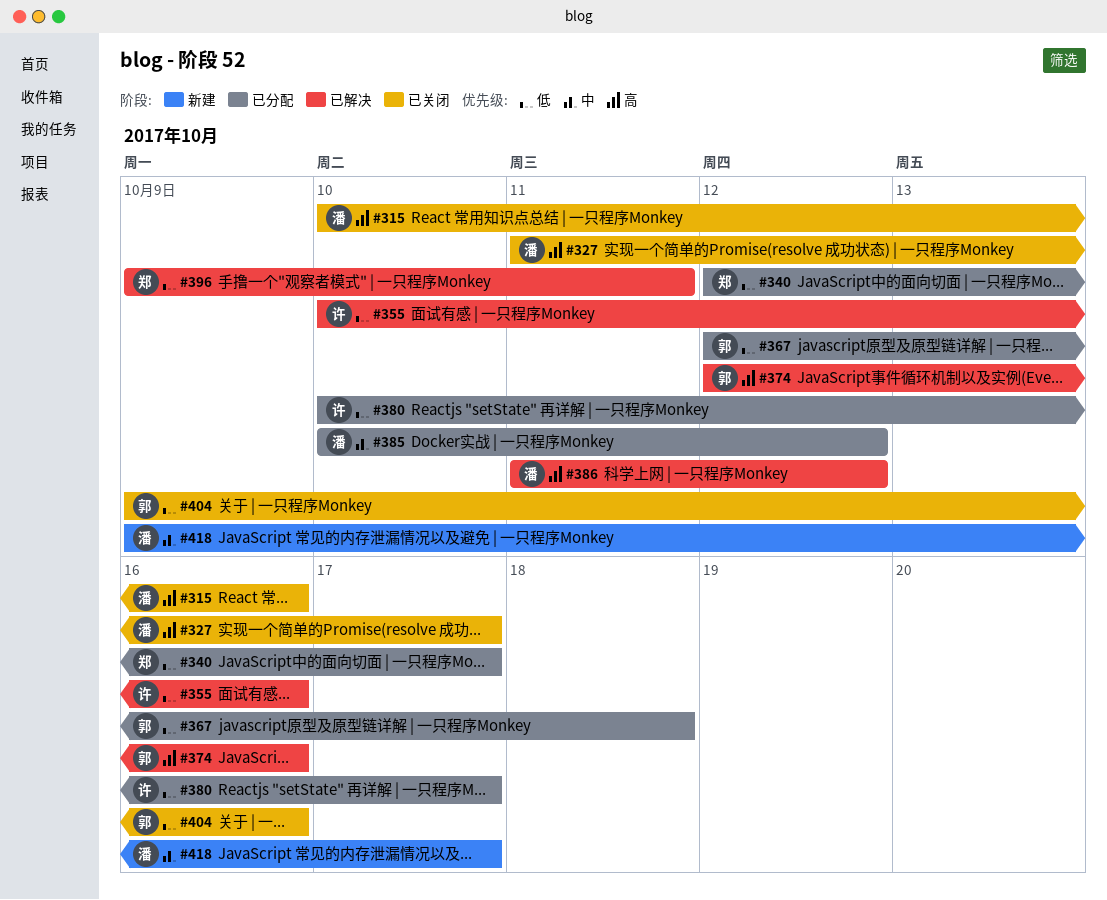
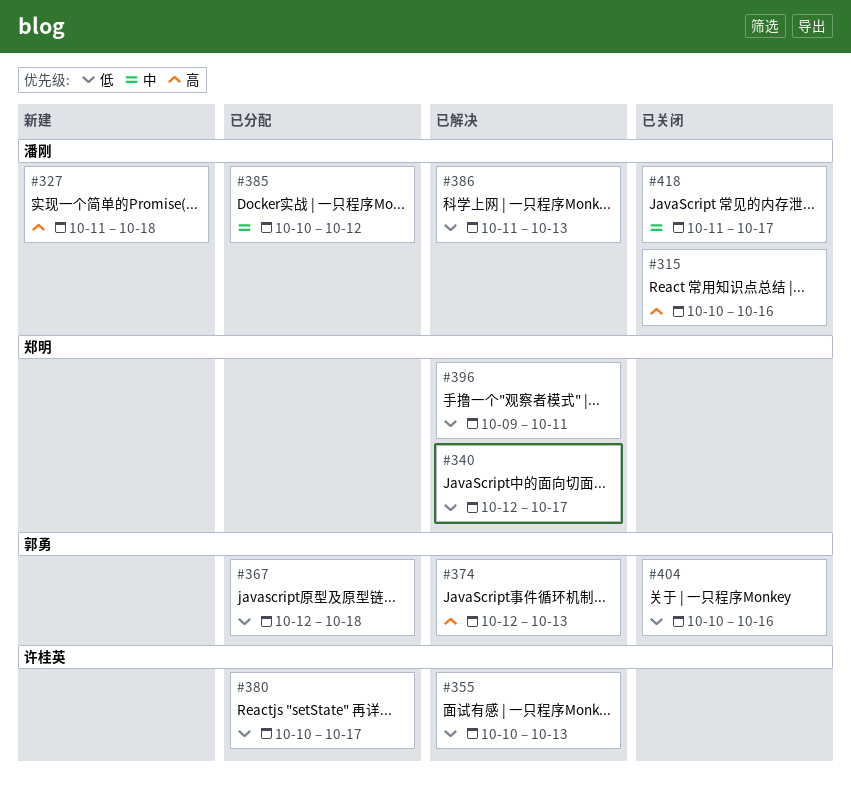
#327, status: 已关闭 -> 新建
#327, due: Oct 17 -> Oct 18
#340, status: 已分配 -> 已解决
#355, due: Oct 16 -> Oct 13
#374, due: Oct 16 -> Oct 13
#386, priority: 高 -> 低
#386, due: Oct 12 -> Oct 13
#404, start: Oct 9 -> Oct 10
#418, status: 新建 -> 已关闭
#418, start: Oct 9 -> Oct 11

